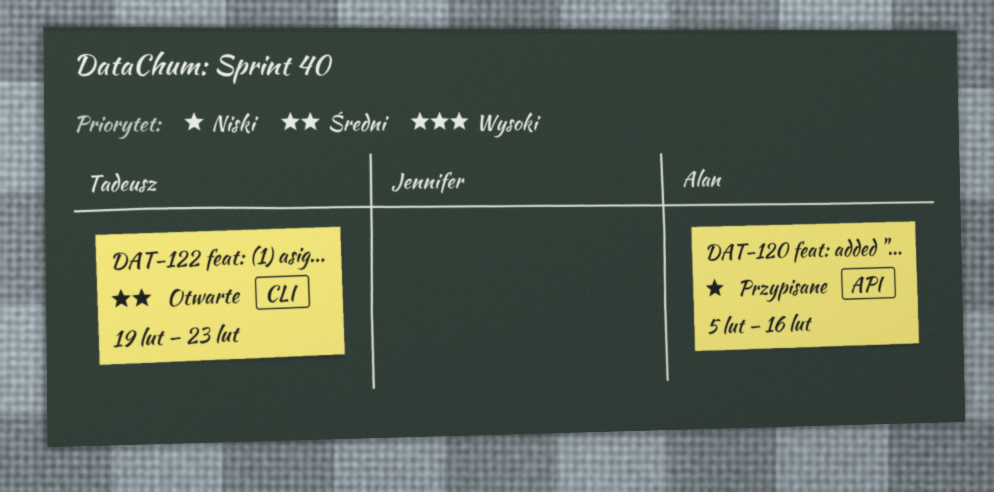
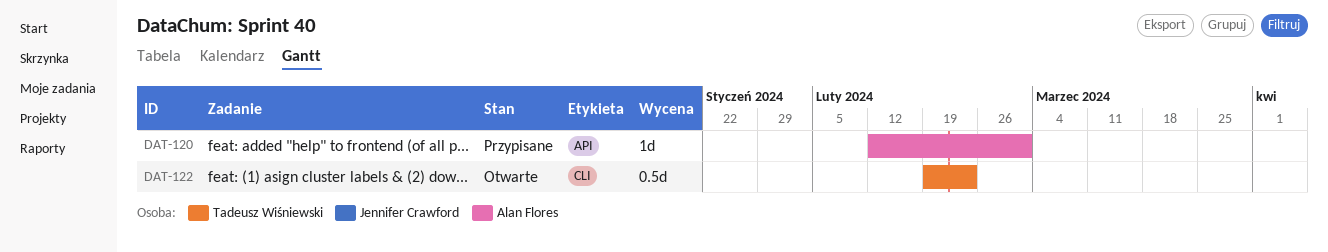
DAT-120, start: Feb 5 -> Feb 12
DAT-120, due: Feb 16 -> Mar 1

